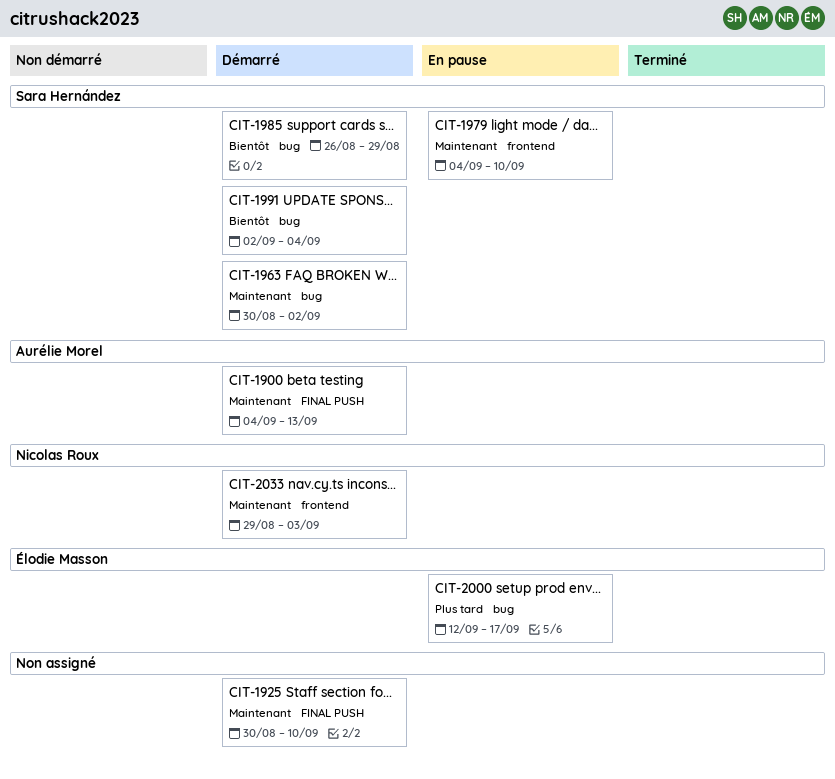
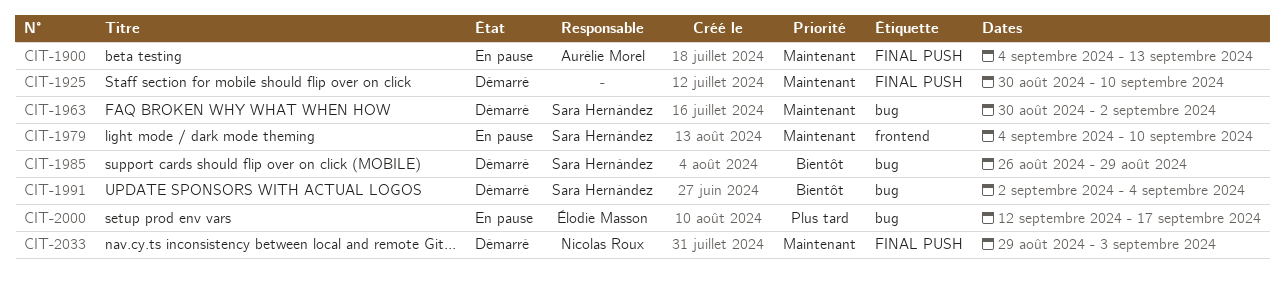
CIT-1900, status: Démarré -> En pause
CIT-2033, label: frontend -> FINAL PUSH

